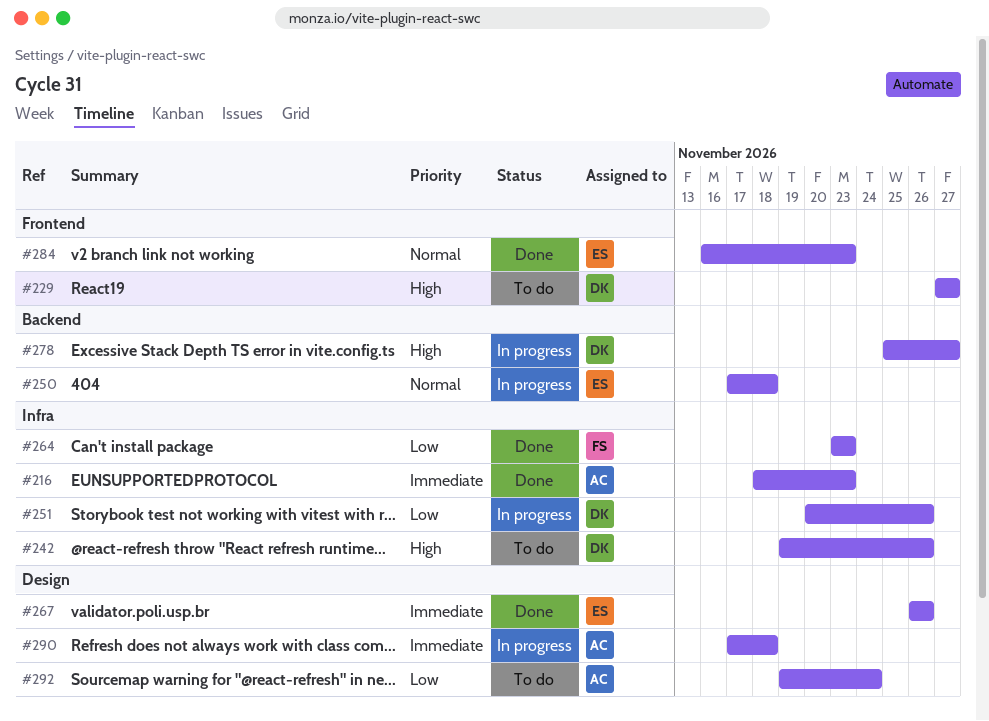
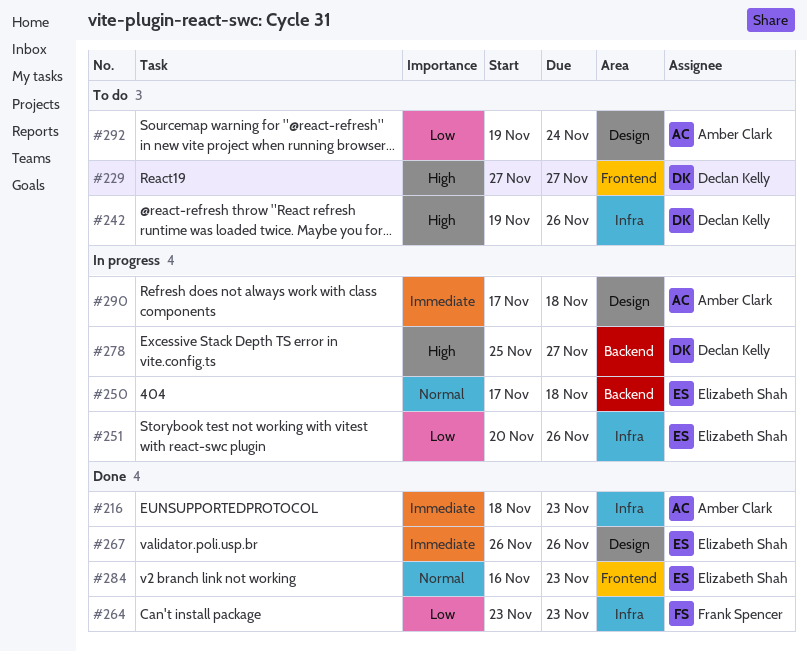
#251, owner: Declan Kelly -> Elizabeth Shah

